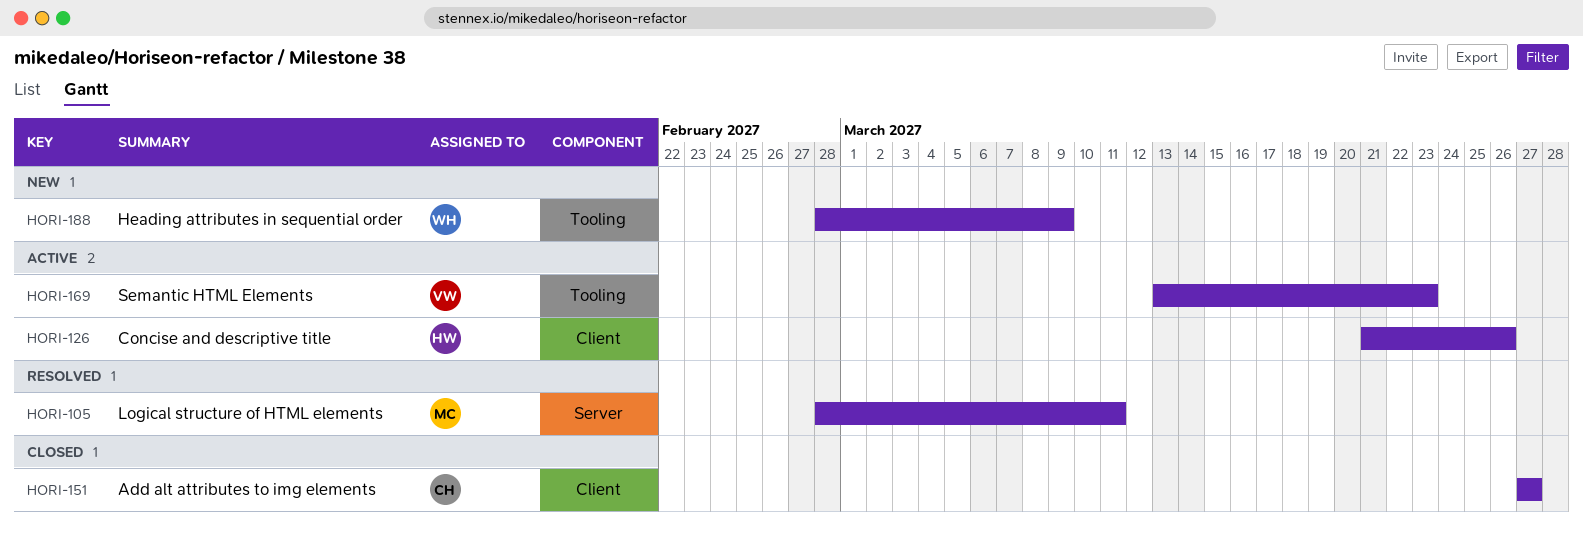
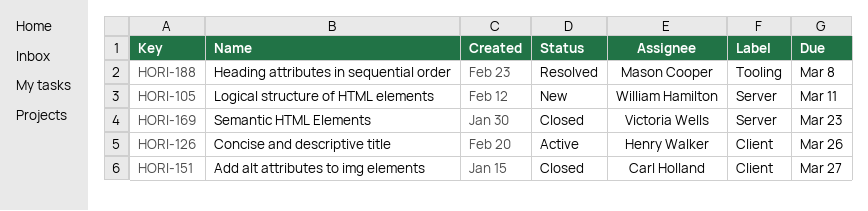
HORI-105, status: Resolved -> New
HORI-105, owner: Mason Cooper -> William Hamilton
HORI-169, status: Active -> Closed
HORI-169, label: Tooling -> Server
HORI-188, status: New -> Resolved
HORI-188, owner: William Hamilton -> Mason Cooper
HORI-188, due: Mar 9 -> Mar 8

